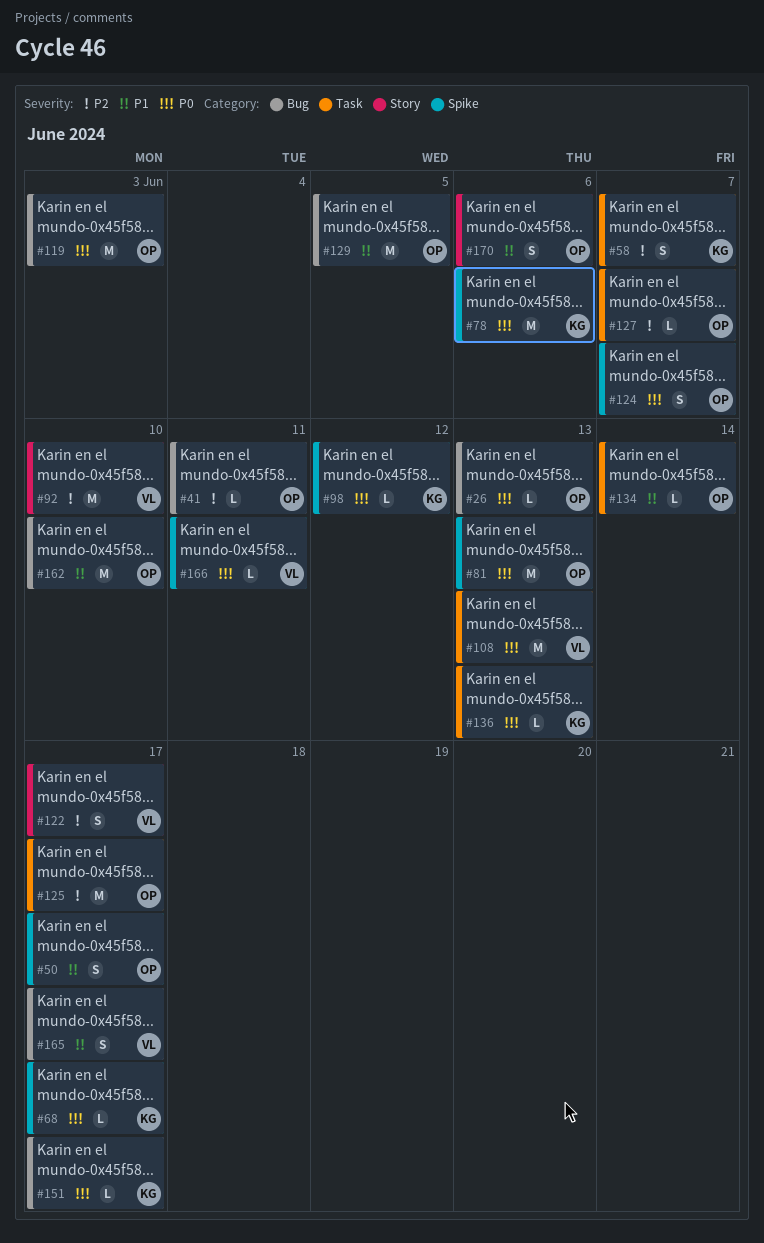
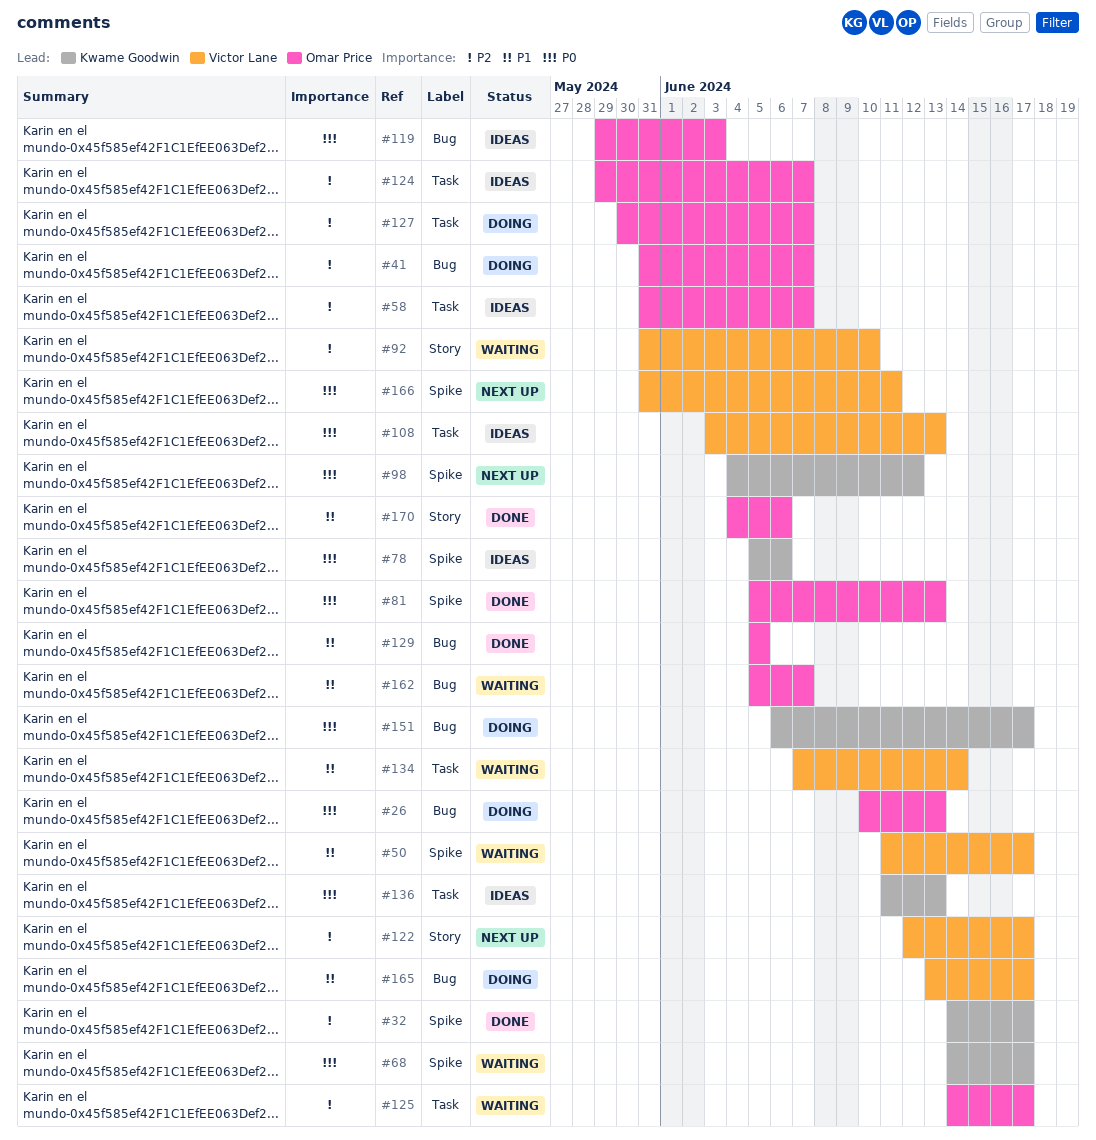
#32: none -> present
#41, due: Jun 11 -> Jun 7
#50, owner: Omar Price -> Victor Lane
#58, owner: Kwame Goodwin -> Omar Price
#124, priority: P0 -> P2
#124, label: Spike -> Task
#134, owner: Omar Price -> Victor Lane
#162, due: Jun 10 -> Jun 7

